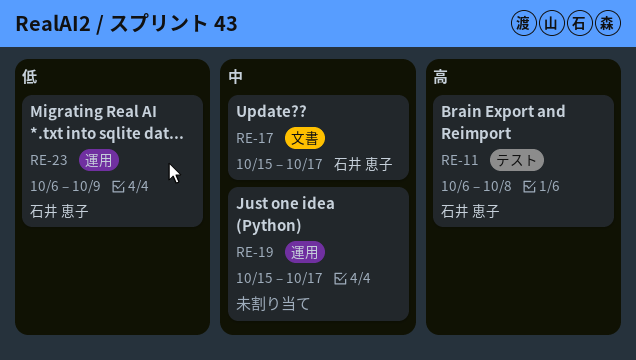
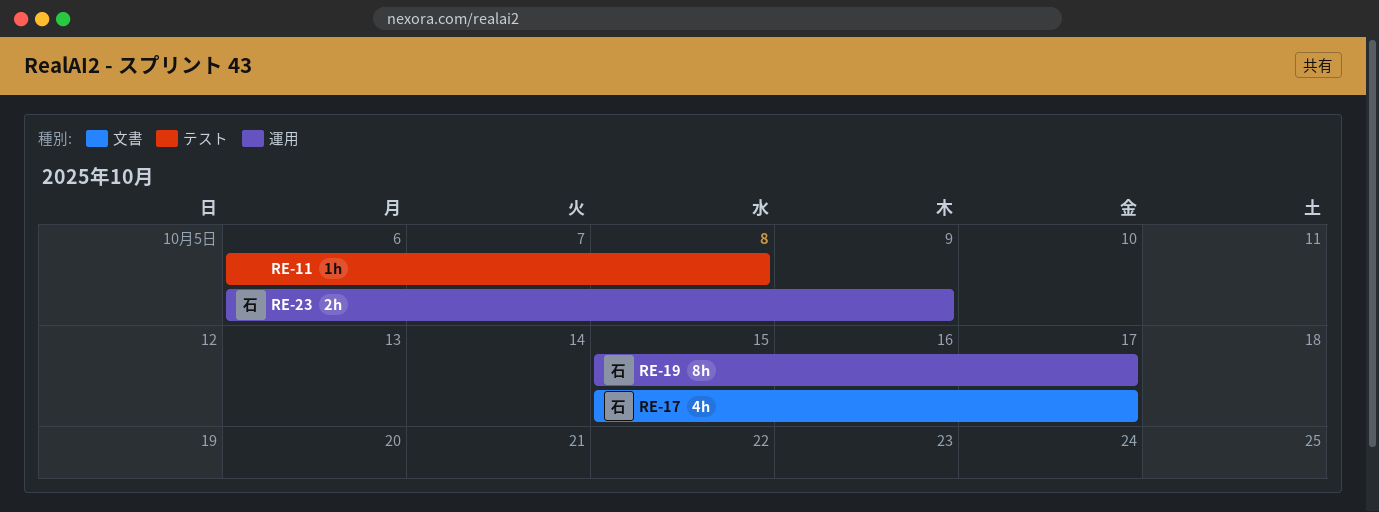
RE-11, owner: 石井 恵子 -> none
RE-19, owner: none -> 石井 恵子

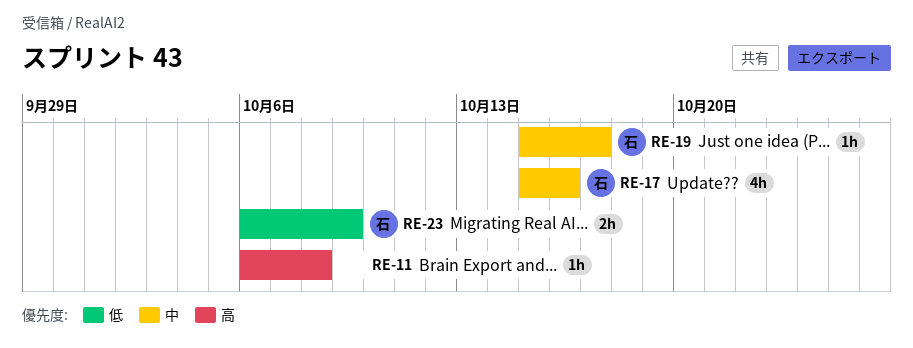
RE-17, due: Oct 17 -> Oct 16
RE-19, estimate: 8h -> 1h

